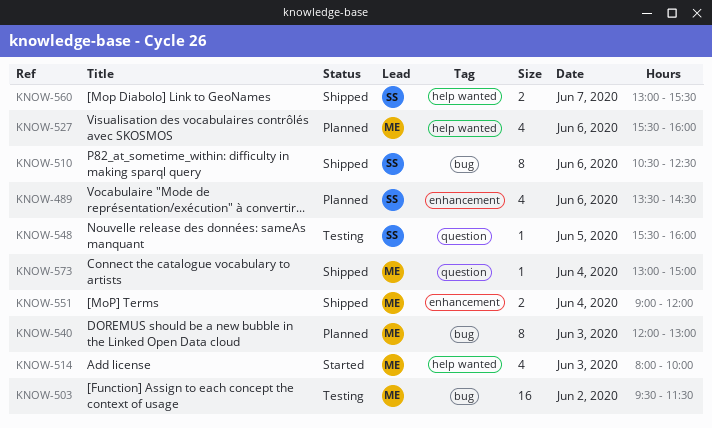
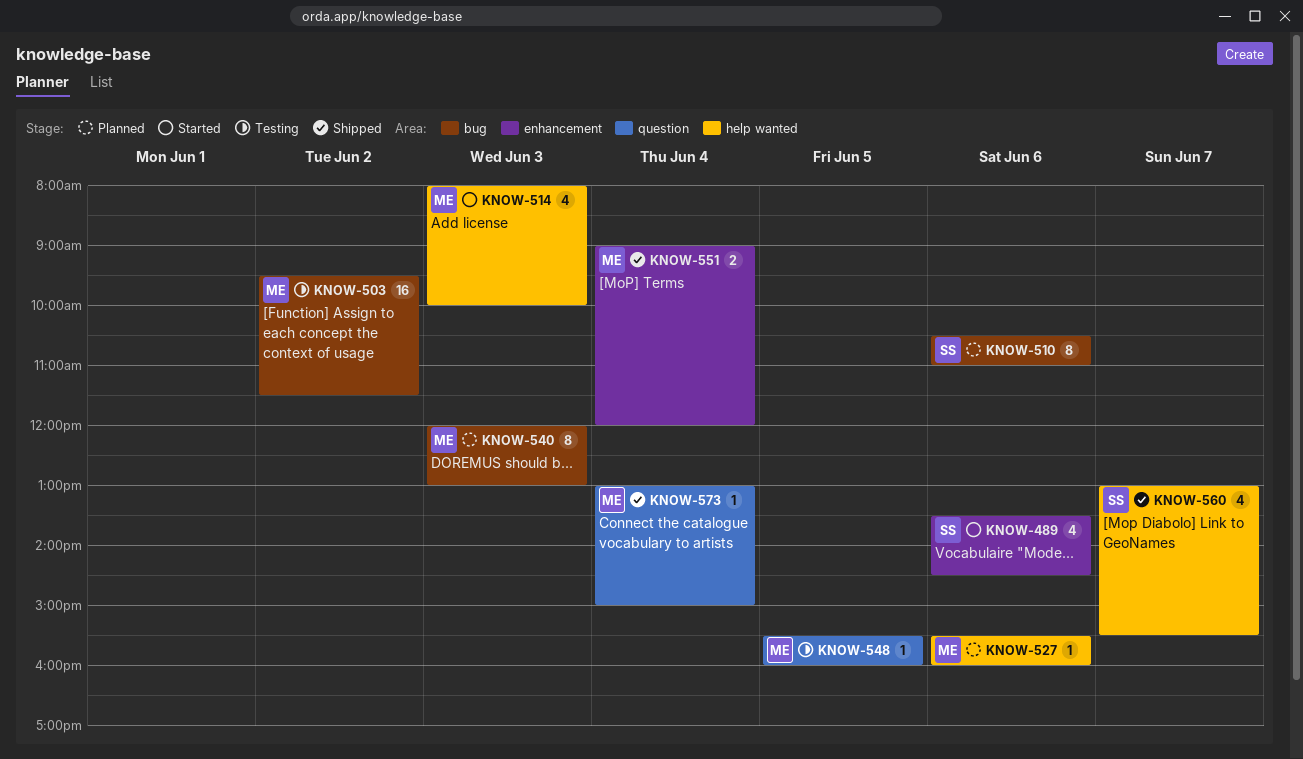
KNOW-489, status: Planned -> Started
KNOW-510, status: Shipped -> Planned
KNOW-510, ends: 12:30 -> 11:00
KNOW-527, estimate: 4 -> 1
KNOW-548, owner: SS -> ME
KNOW-560, estimate: 2 -> 4

